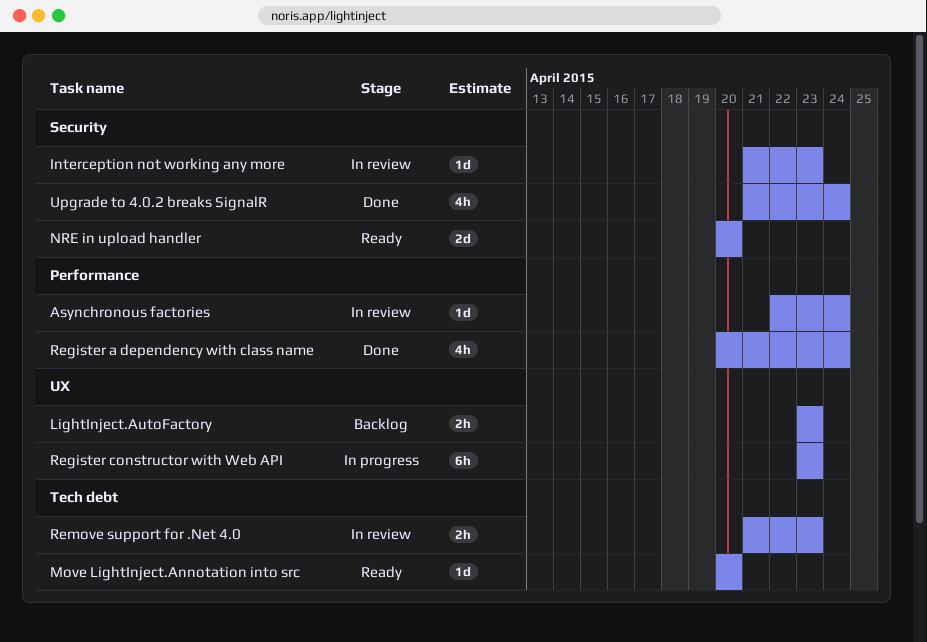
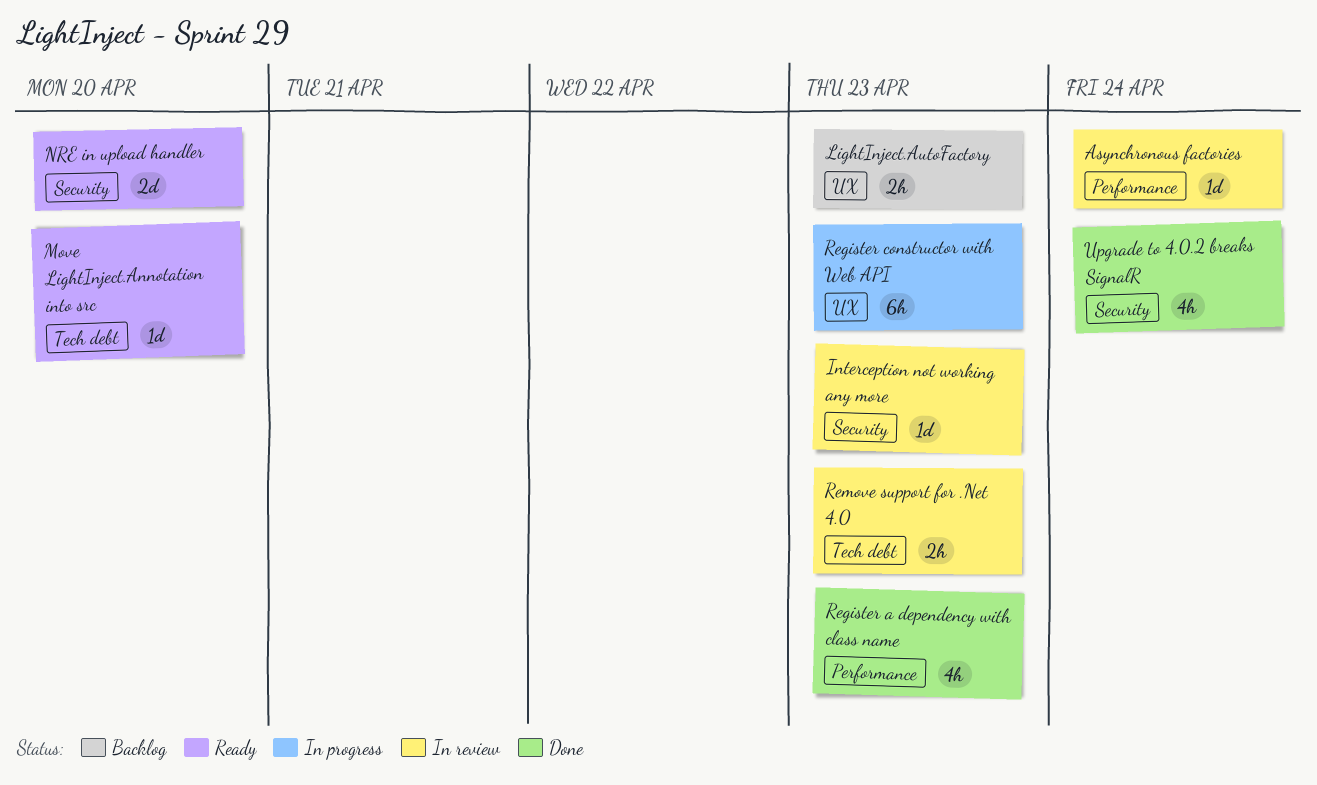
Register a dependency with class name, due: Apr 24 -> Apr 23

